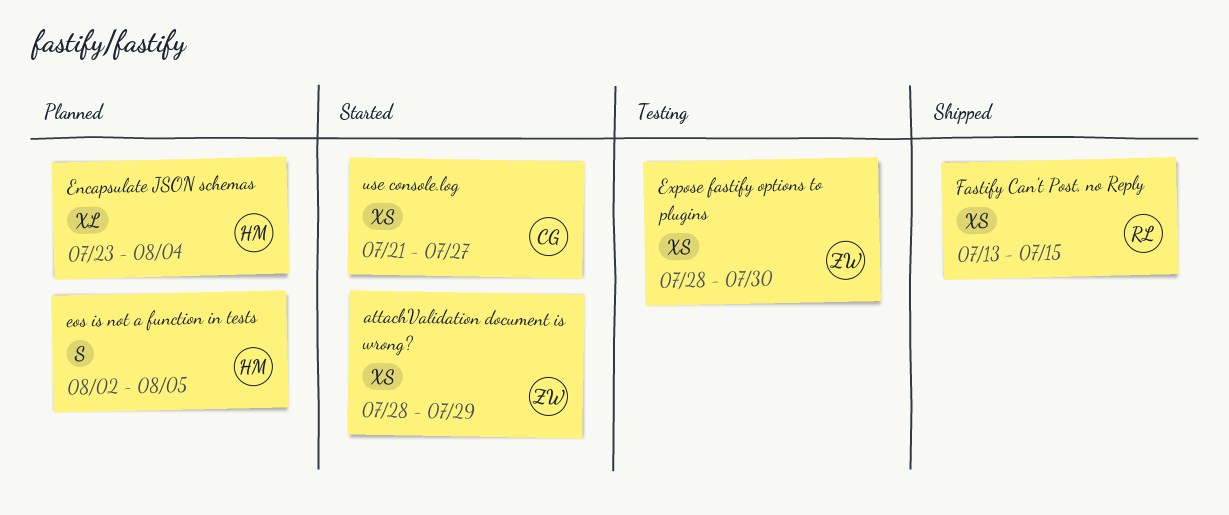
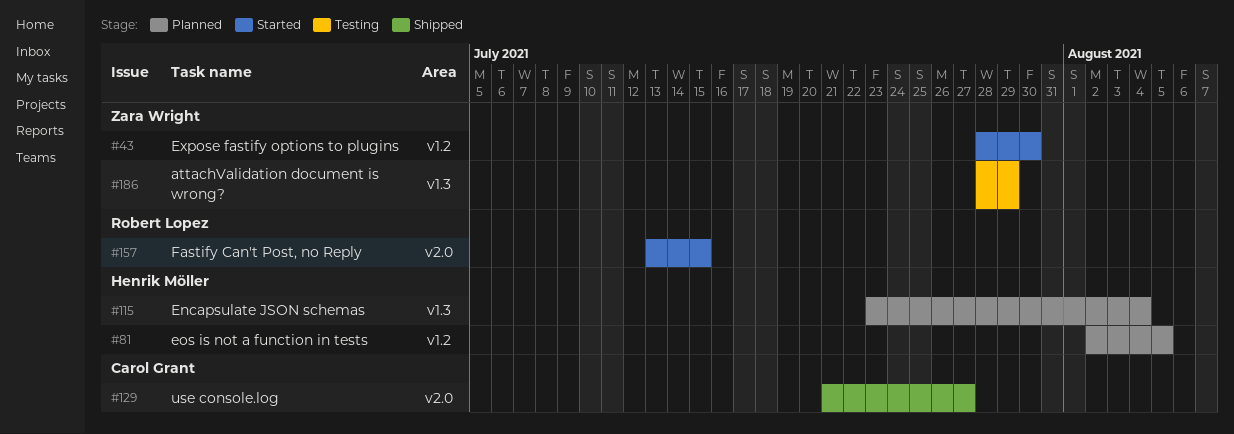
attachValidation document is wrong?, status: Started -> Testing
Expose fastify options to plugins, status: Testing -> Started
Fastify Can't Post, no Reply, status: Shipped -> Started
use console.log, status: Started -> Shipped

